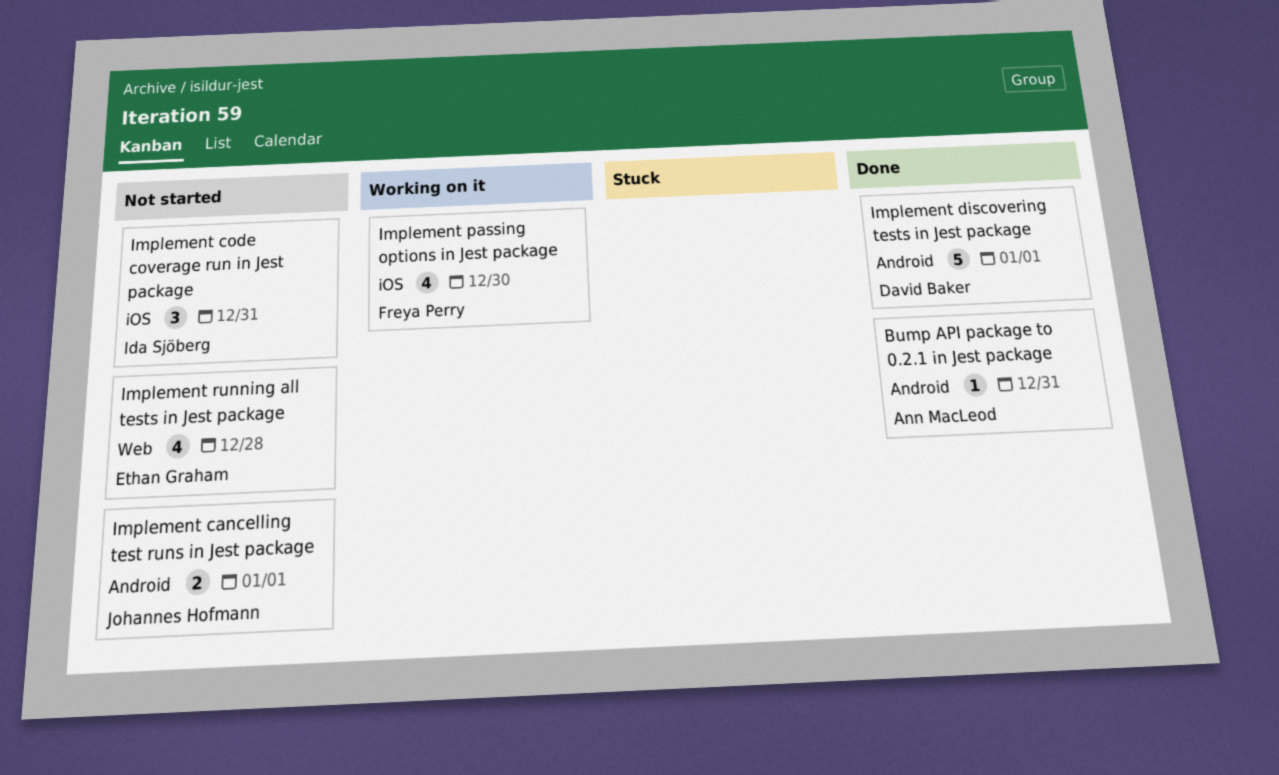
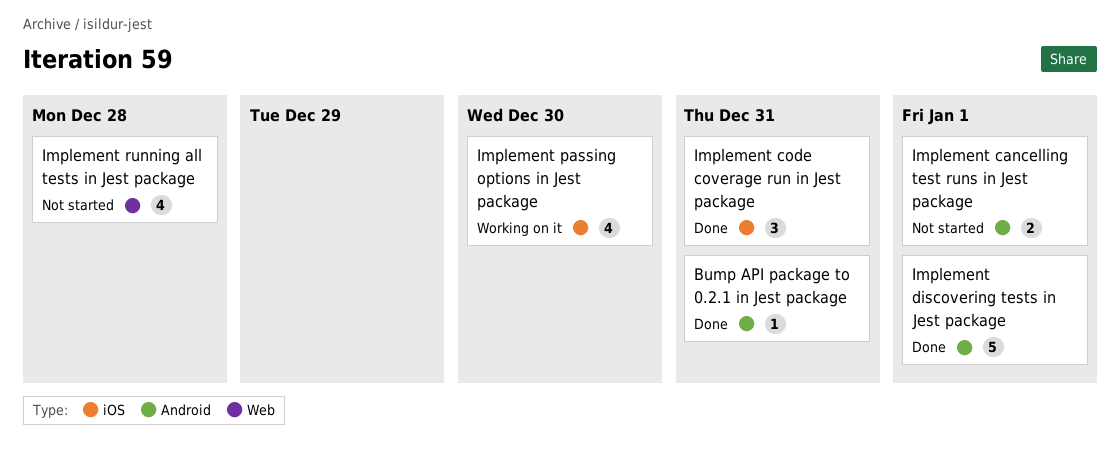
Implement code coverage run in Jest package, status: Not started -> Done

